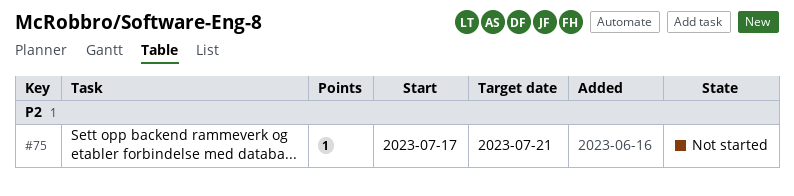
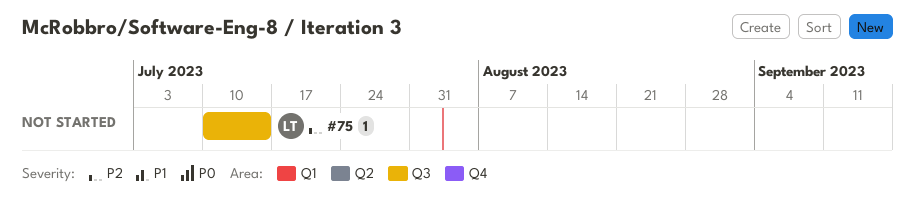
#75, start: Jul 17 -> Jul 10
#75, due: Jul 21 -> Jul 14

